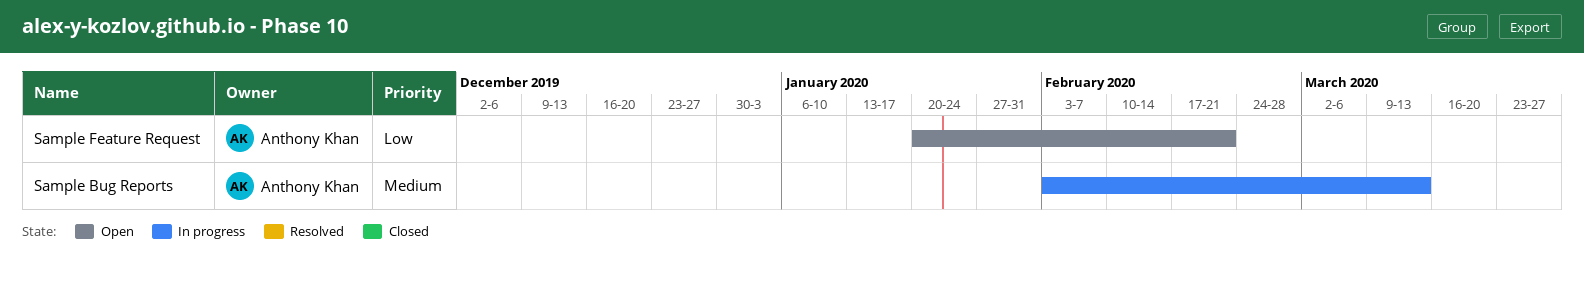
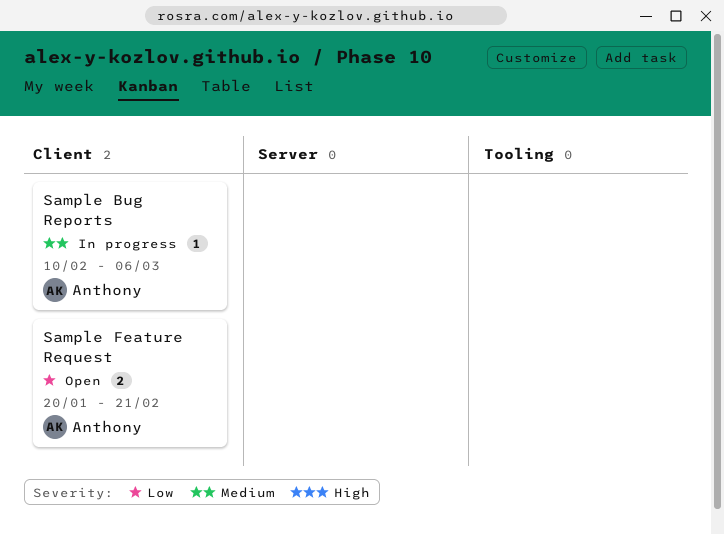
Sample Bug Reports, start: Feb 3 -> Feb 10
Sample Bug Reports, due: Mar 13 -> Mar 6

